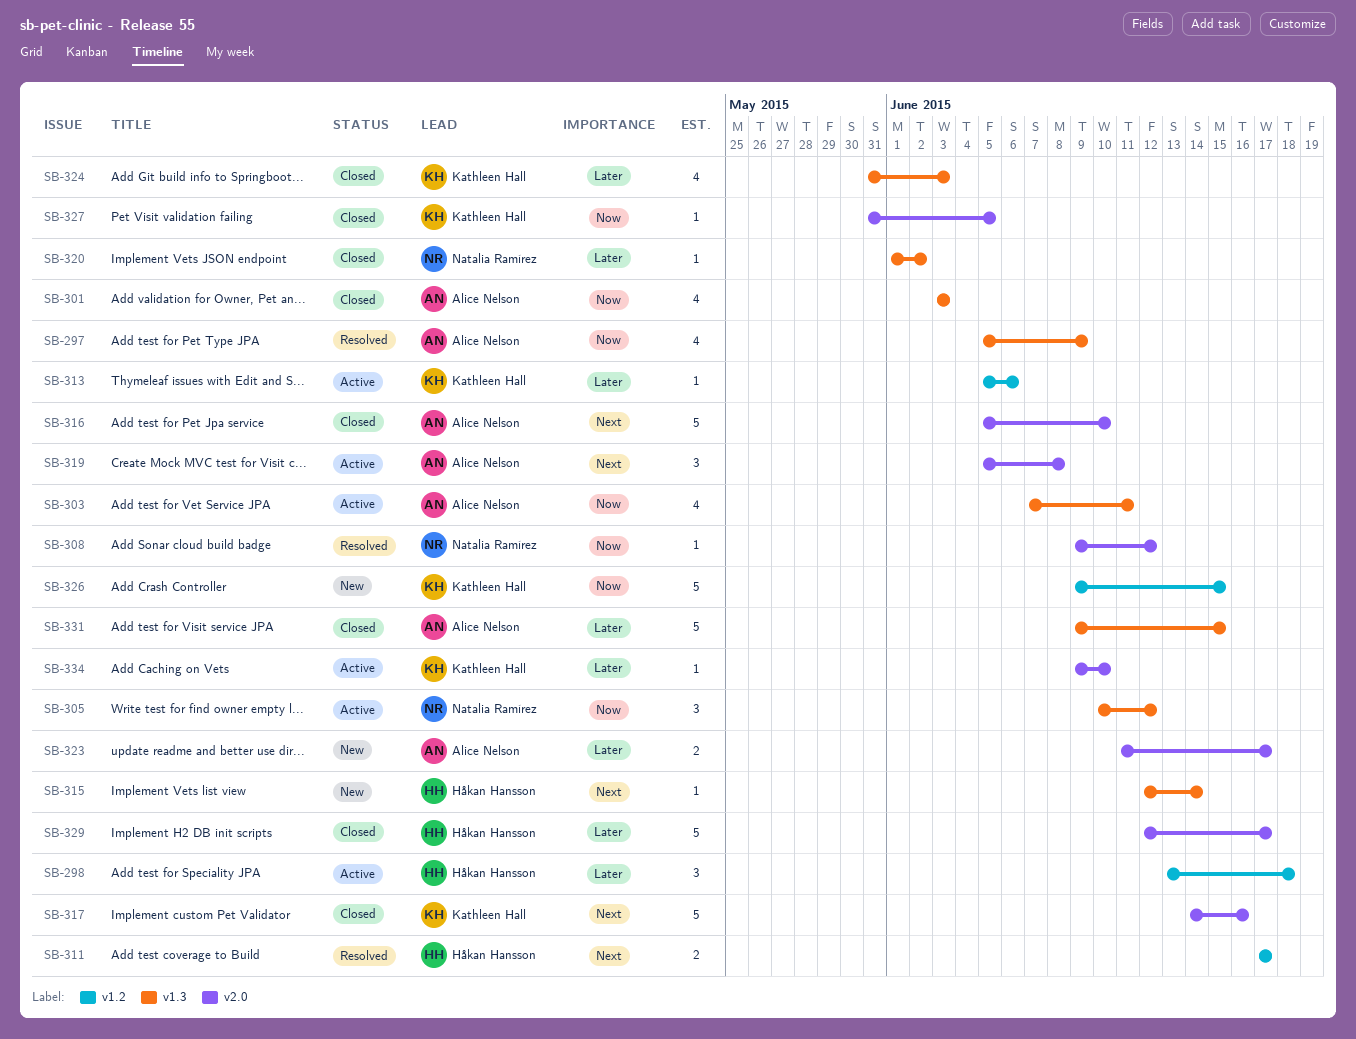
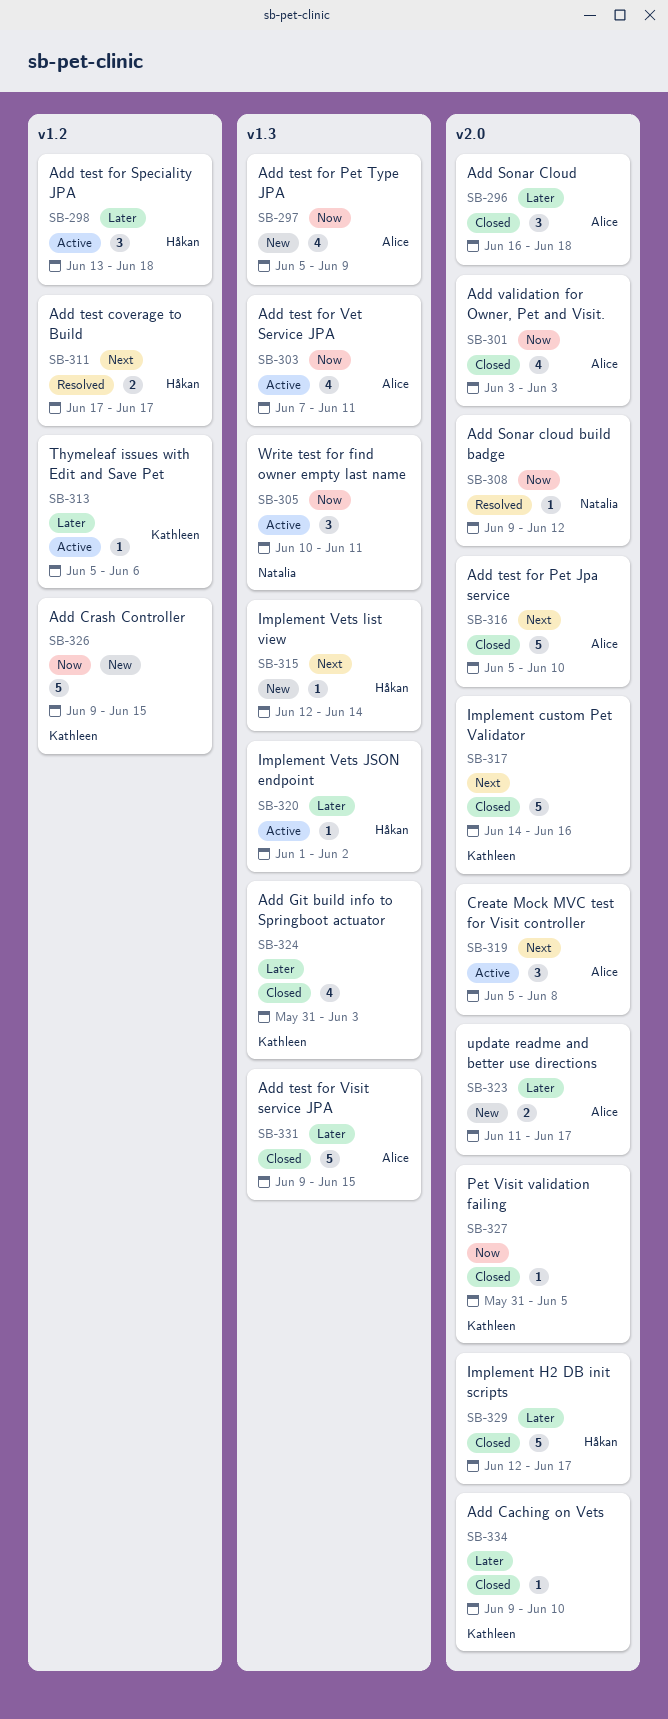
SB-296: none -> present
SB-297, status: Resolved -> New
SB-301, label: v1.3 -> v2.0
SB-305, due: Jun 12 -> Jun 11
SB-320, status: Closed -> Active
SB-320, owner: Natalia Ramírez -> Håkan Hansson
SB-334, status: Active -> Closed

